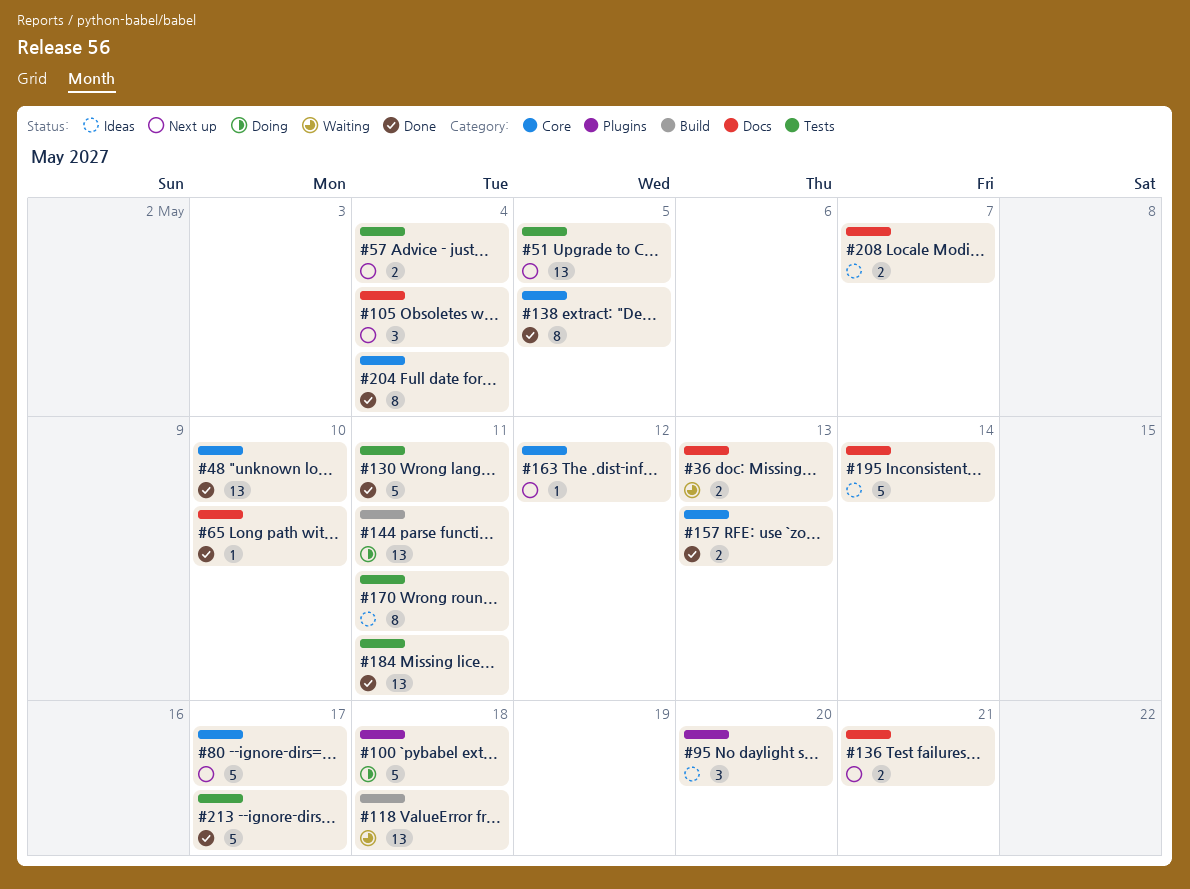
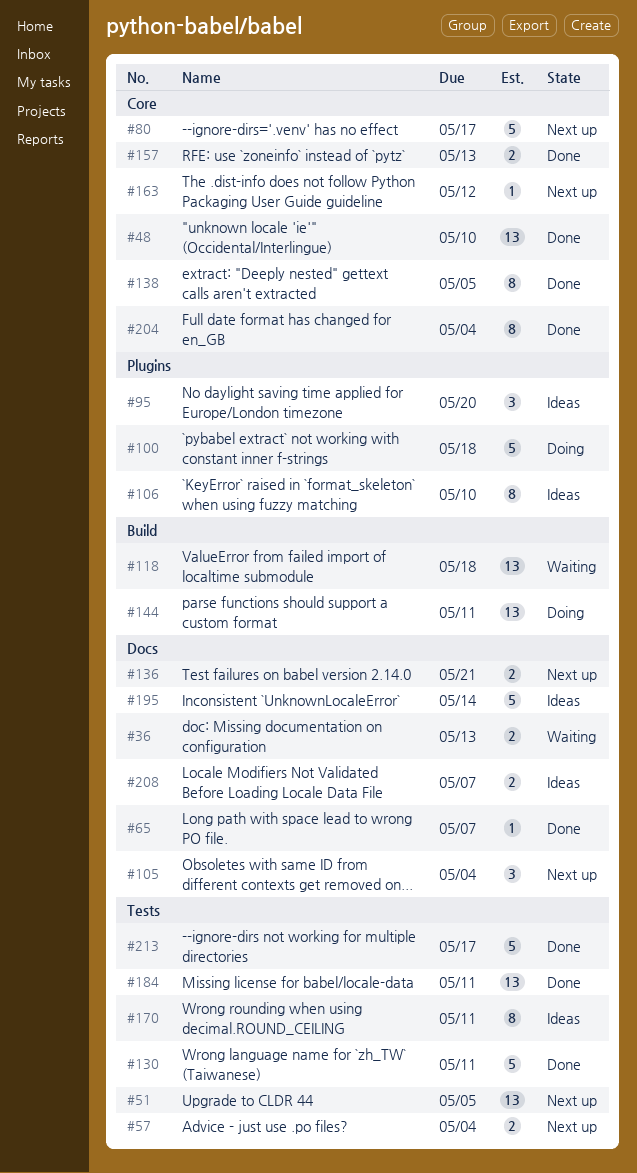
#65, due: May 10 -> May 7
#106: none -> present

